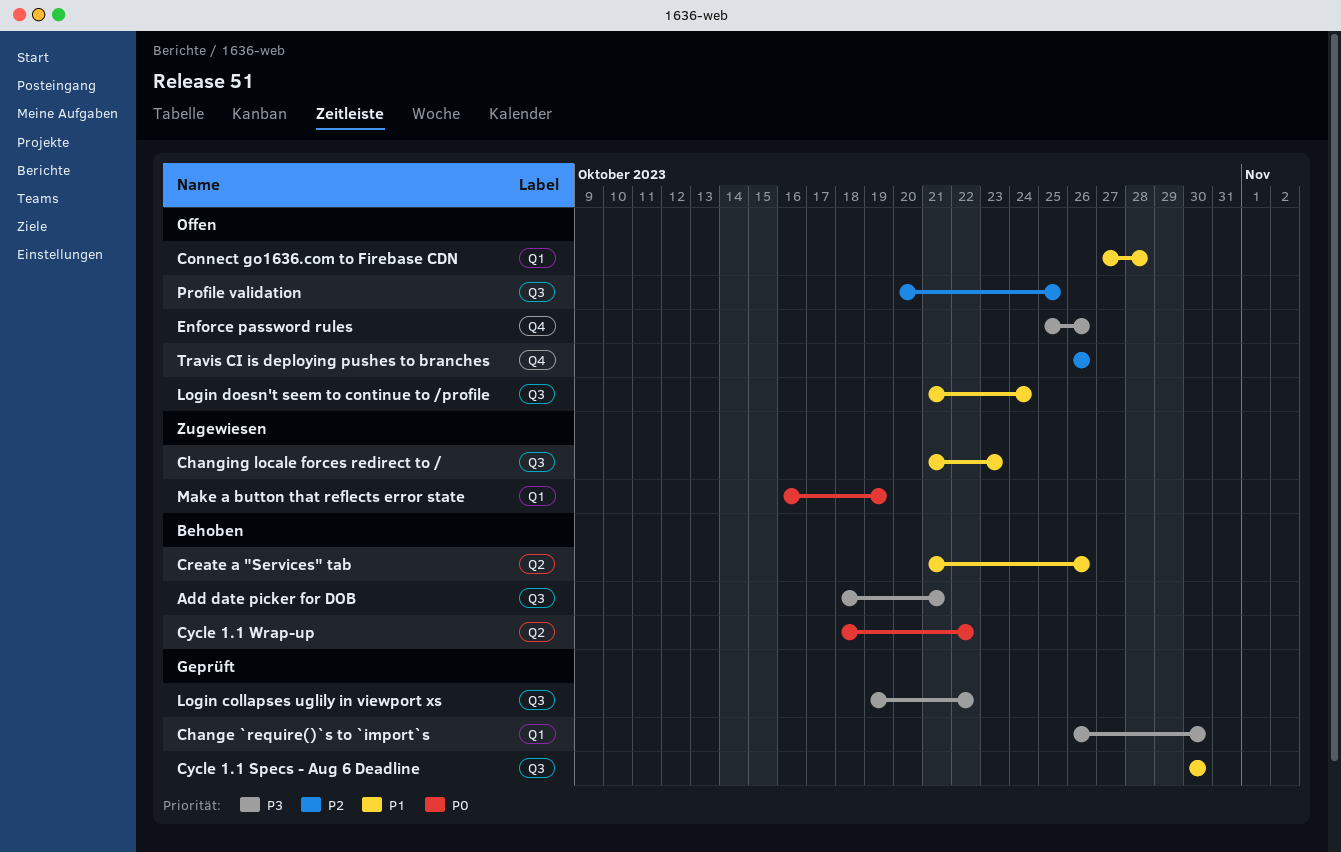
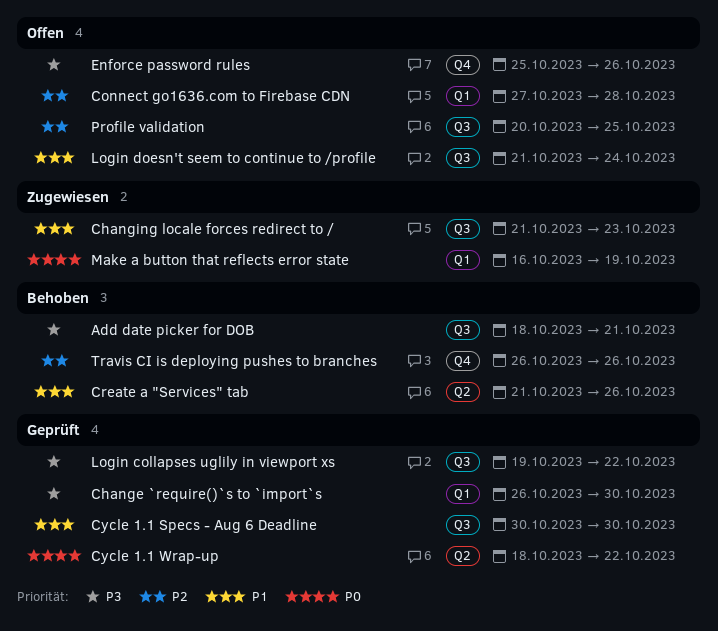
Connect go1636.com to Firebase CDN, priority: P1 -> P2
Cycle 1.1 Wrap-up, status: Behoben -> Geprüft
Travis CI is deploying pushes to branches, status: Offen -> Behoben

